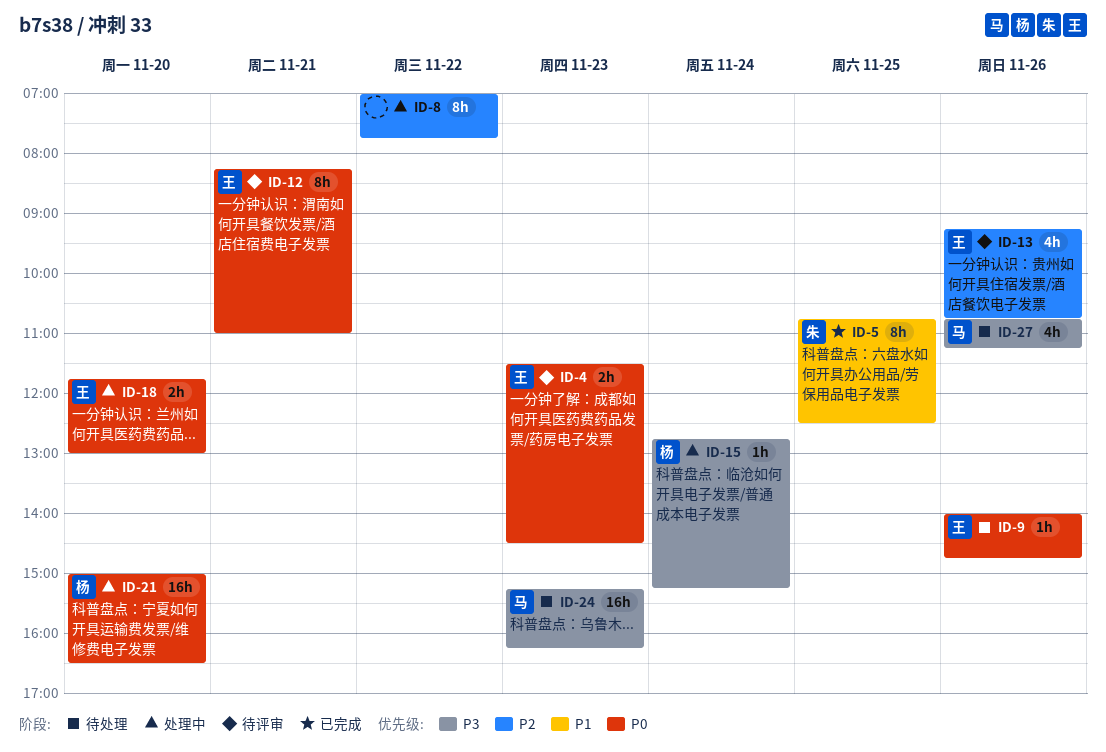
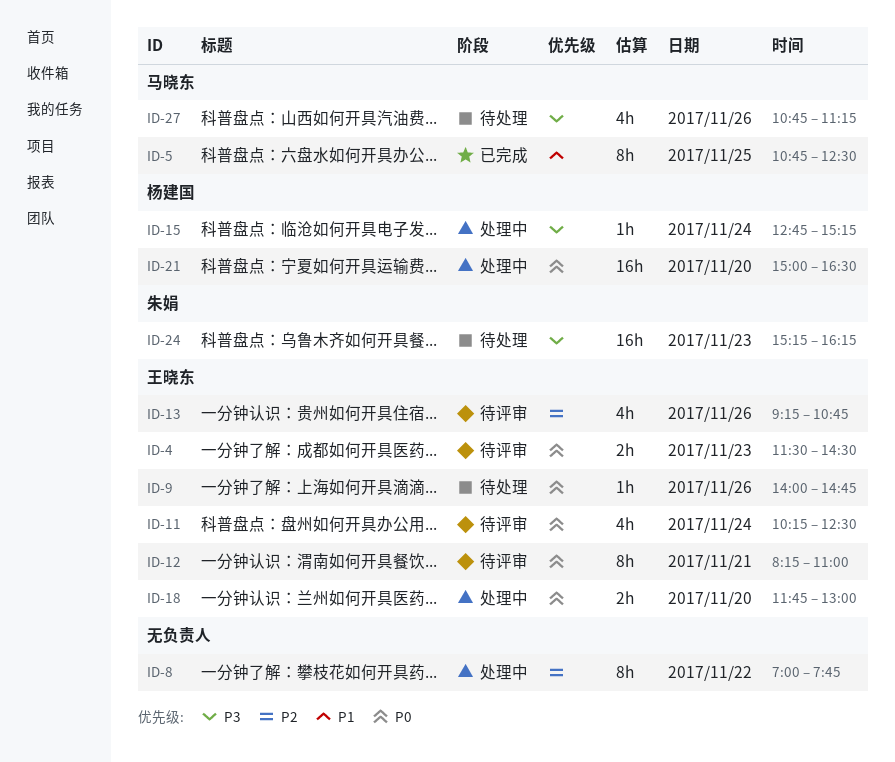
ID-5, owner: 朱娟 -> 马晓东
ID-11: none -> present
ID-24, owner: 马晓东 -> 朱娟

